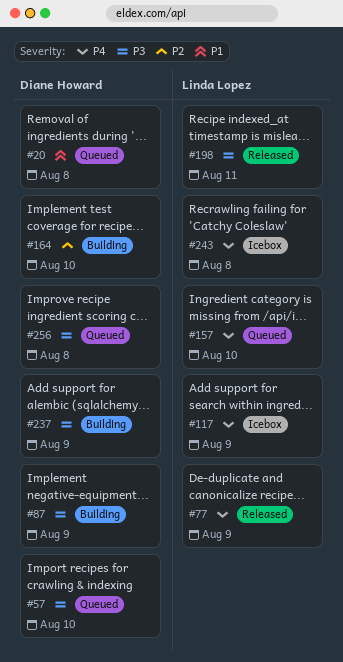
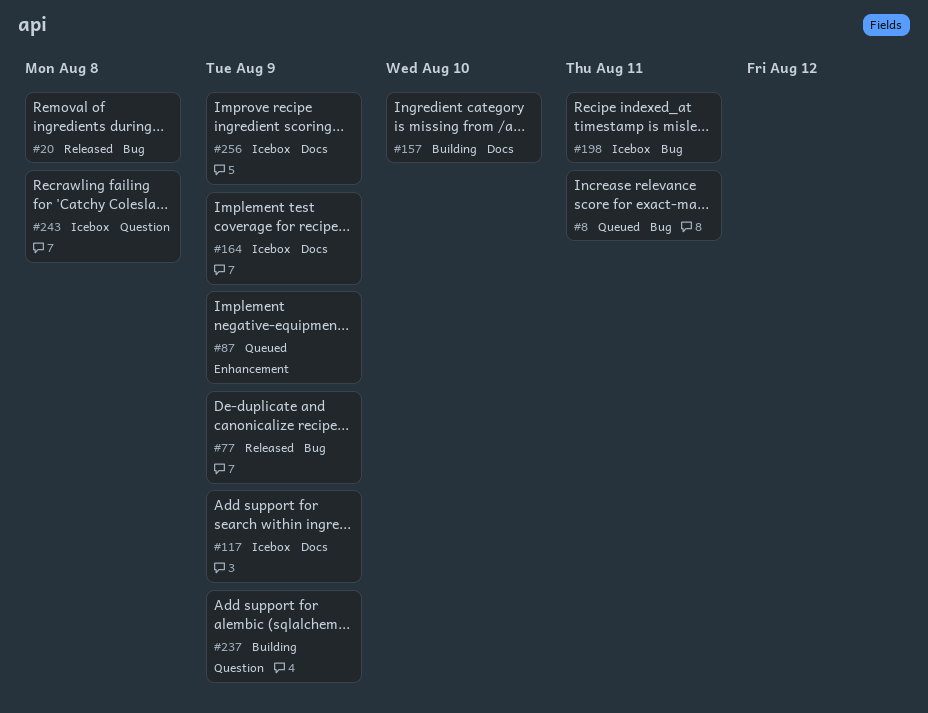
#8: none -> present
#20, status: Queued -> Released
#57: present -> none
#87, status: Building -> Queued
#157, status: Queued -> Building
#164, status: Building -> Icebox
#164, due: Aug 10 -> Aug 9
#198, status: Released -> Icebox
#256, status: Queued -> Icebox
#256, due: Aug 8 -> Aug 9

